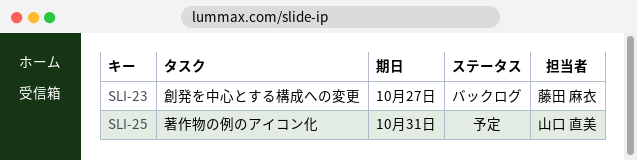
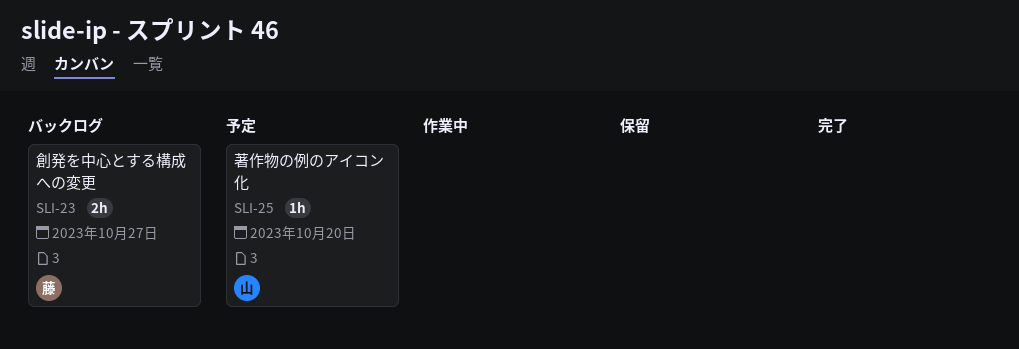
SLI-25, due: Oct 31 -> Oct 20

